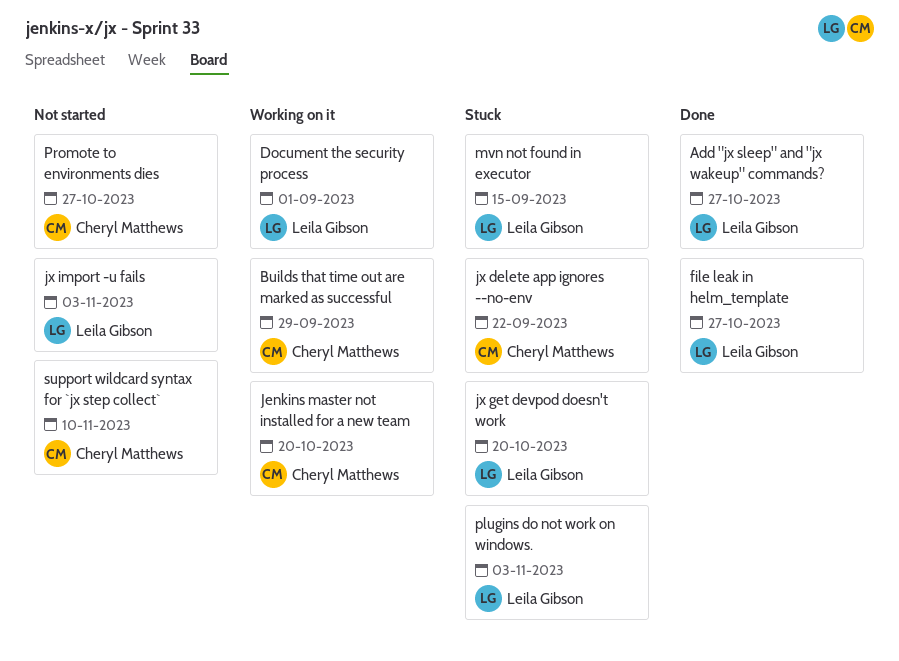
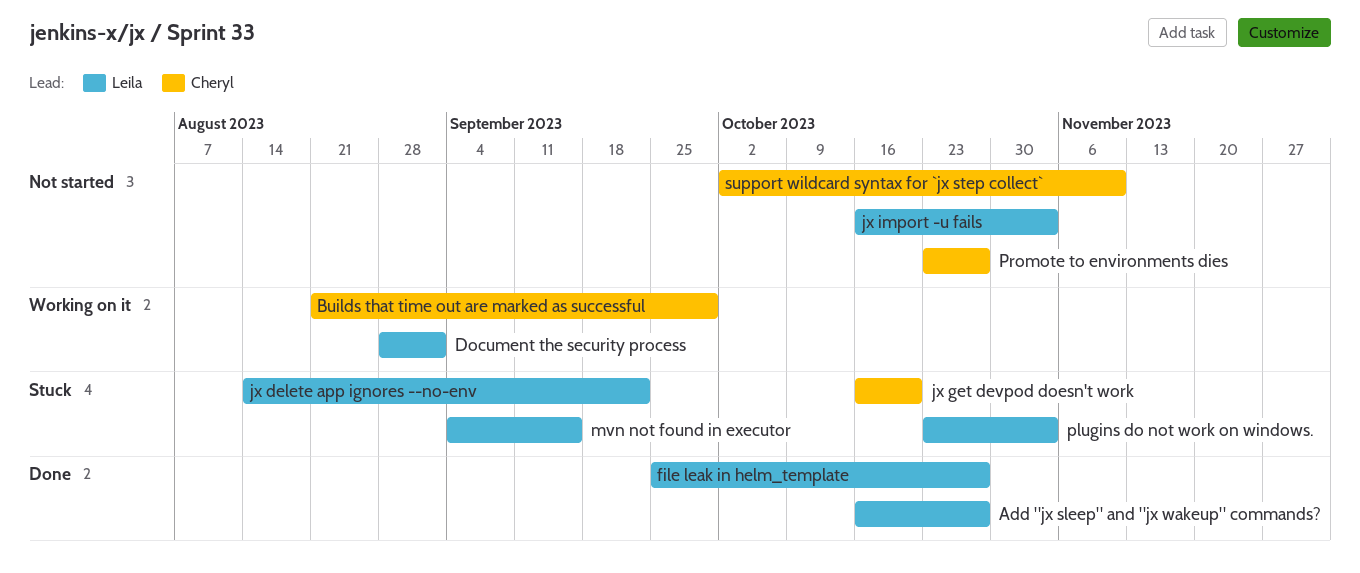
Jenkins master not installed for a new team: present -> none
jx delete app ignores --no-env, owner: Cheryl Matthews -> Leila Gibson
jx get devpod doesn't work, owner: Leila Gibson -> Cheryl Matthews

